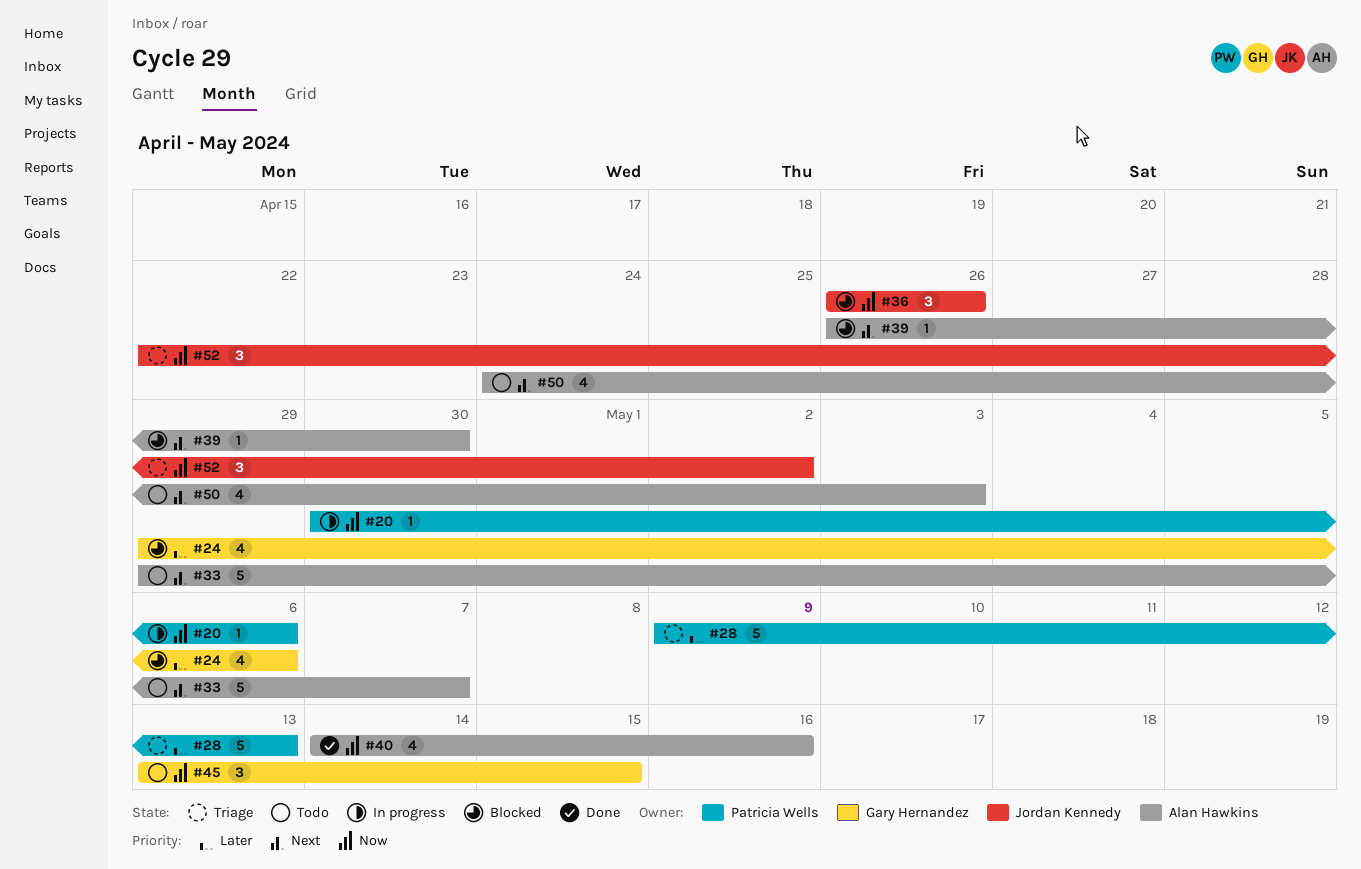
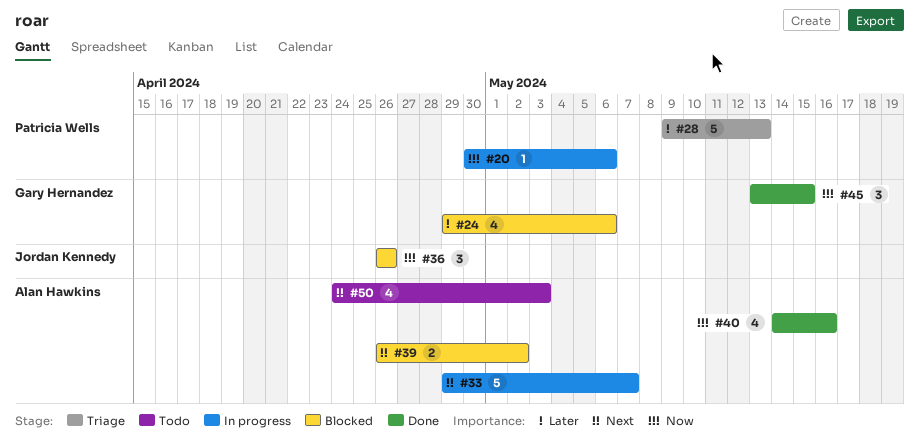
#33, status: Todo -> In progress
#39, estimate: 1 -> 2
#39, due: Apr 30 -> May 2
#45, status: Todo -> Done
#52: present -> none

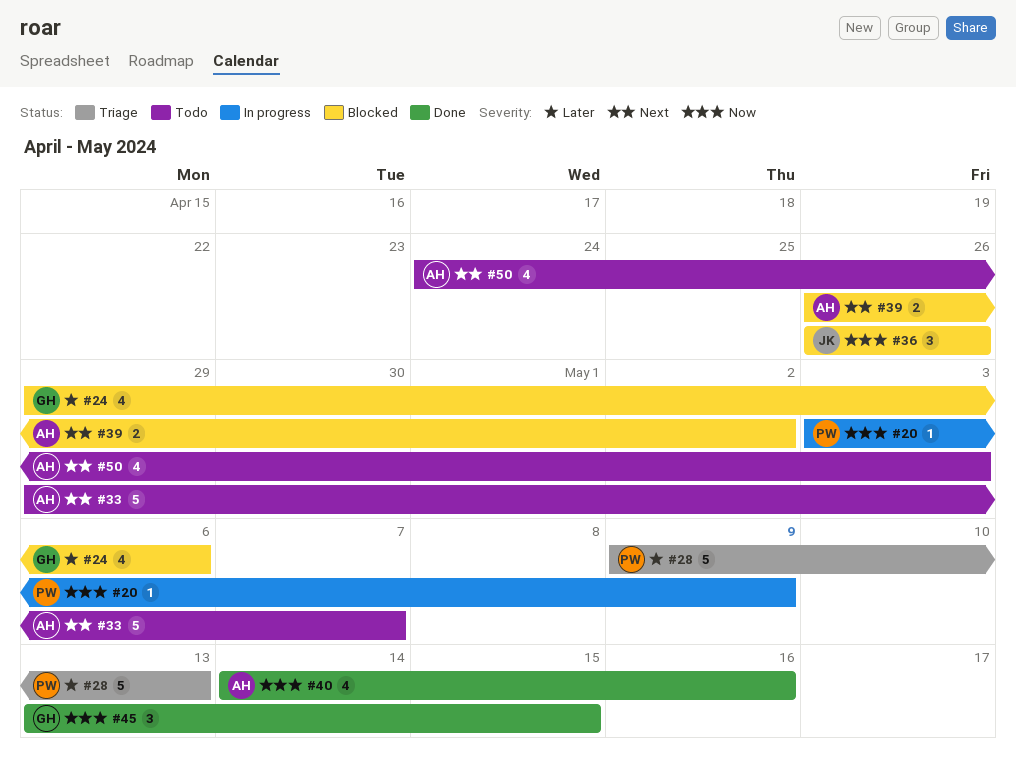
#20, start: Apr 30 -> May 3
#20, due: May 6 -> May 9
#33, status: In progress -> Todo

